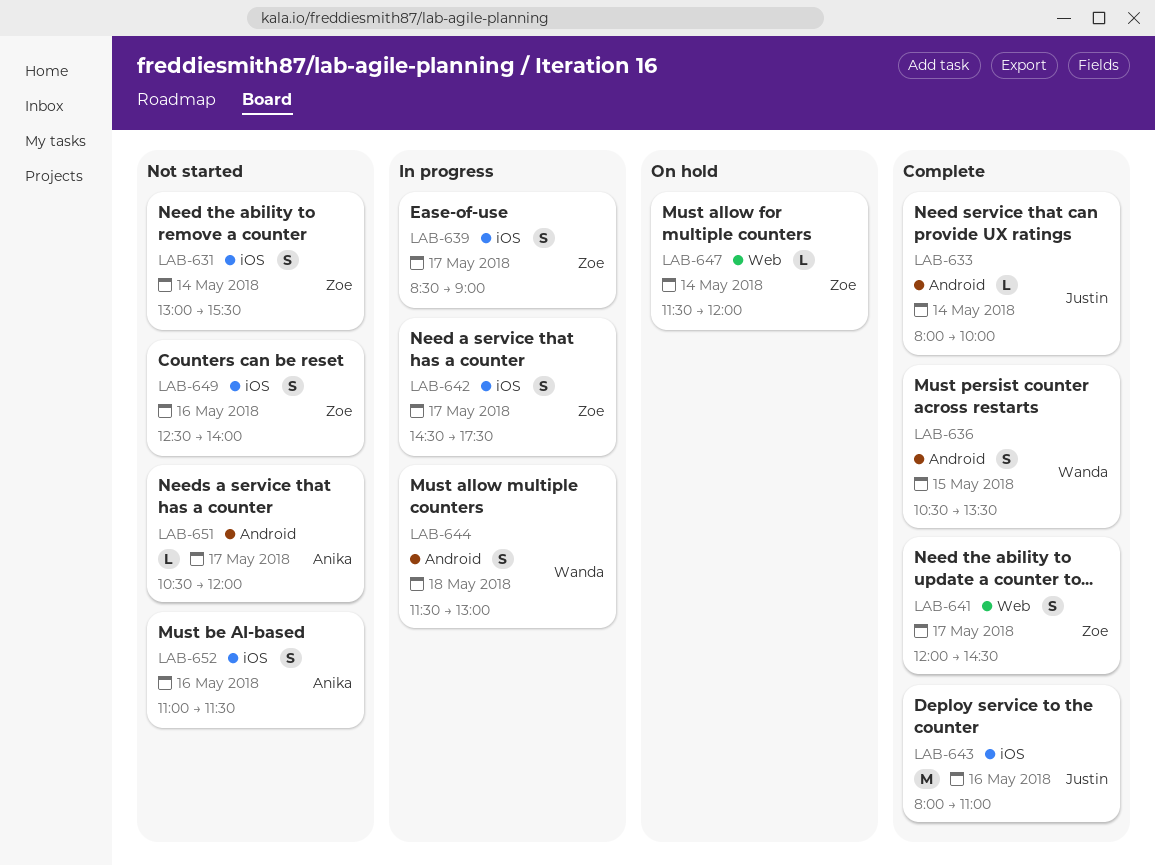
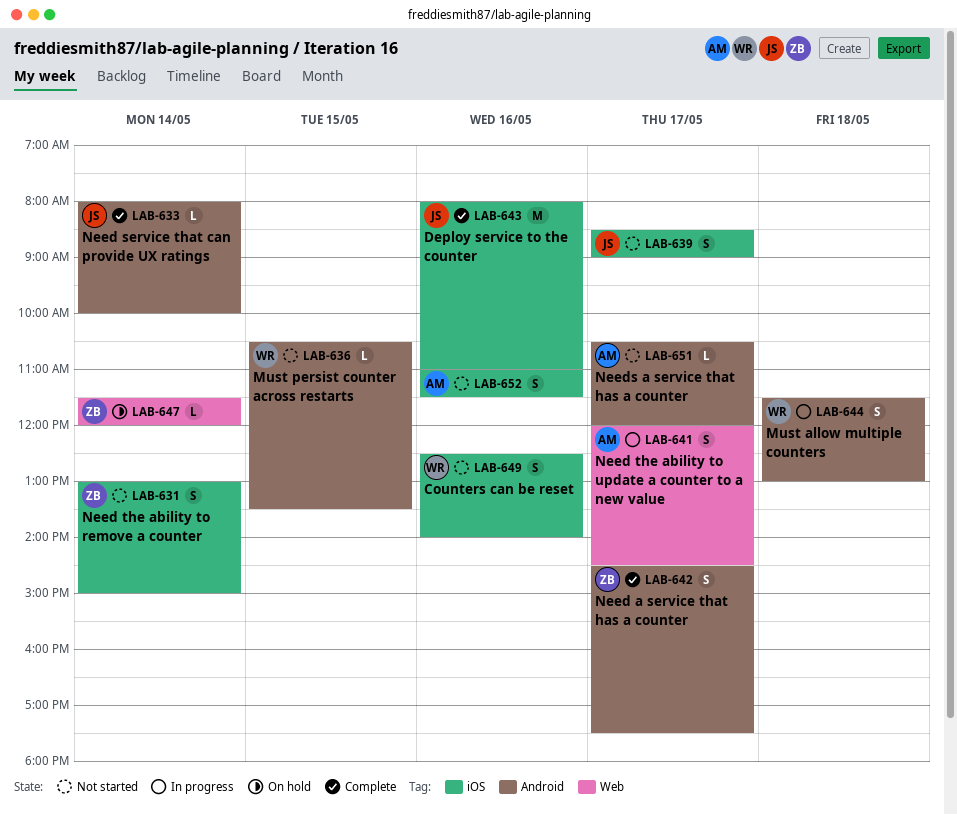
LAB-631, ends: 15:30 -> 15:00
LAB-636, status: Complete -> Not started
LAB-636, estimate: S -> L
LAB-639, status: In progress -> Not started
LAB-639, owner: Zoe -> Justin
LAB-641, status: Complete -> In progress
LAB-641, owner: Zoe -> Anika
LAB-642, status: In progress -> Complete
LAB-642, label: iOS -> Android
LAB-649, owner: Zoe -> Wanda

